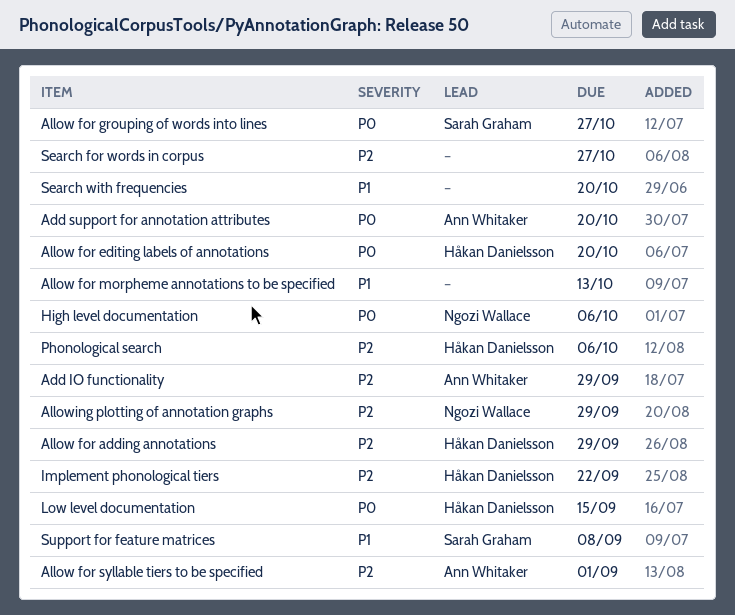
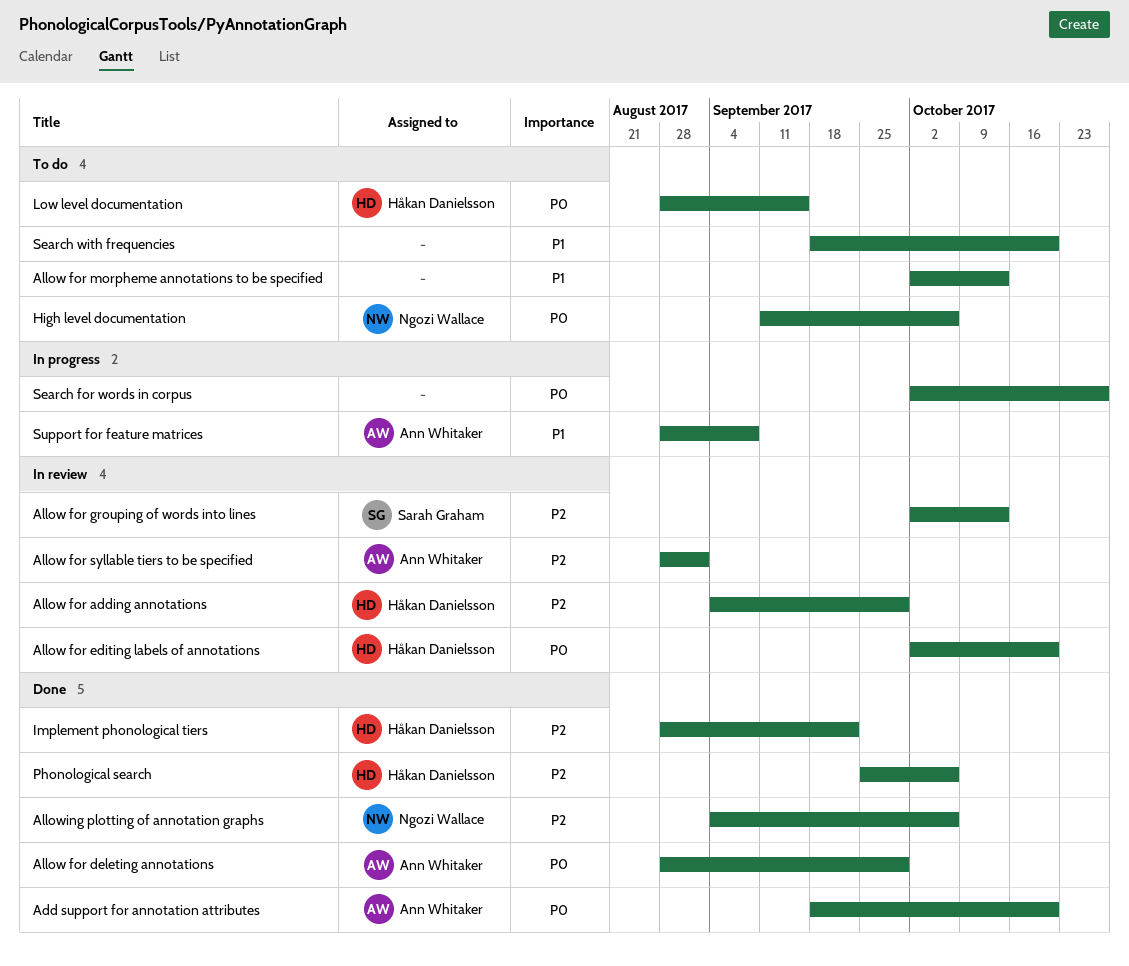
Add IO functionality: present -> none
Allow for deleting annotations: none -> present
Allow for grouping of words into lines, priority: P0 -> P2
Allow for grouping of words into lines, due: Oct 27 -> Oct 13
Allowing plotting of annotation graphs, due: Sep 29 -> Oct 6
Search for words in corpus, priority: P2 -> P0
Support for feature matrices, owner: Sarah Graham -> Ann Whitaker

